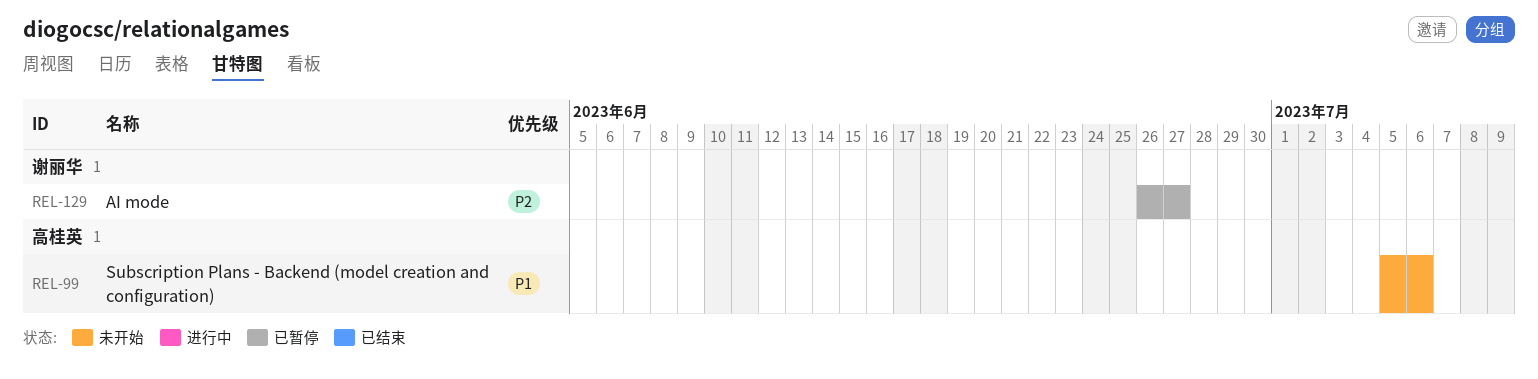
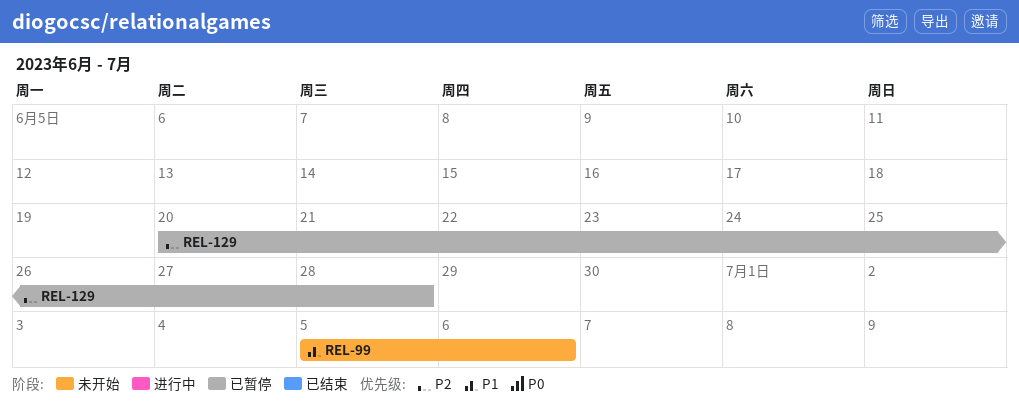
REL-129, start: Jun 26 -> Jun 20
REL-129, due: Jun 27 -> Jun 28

